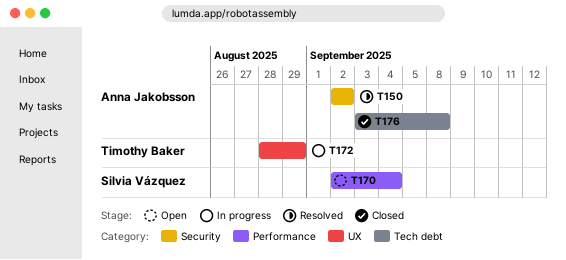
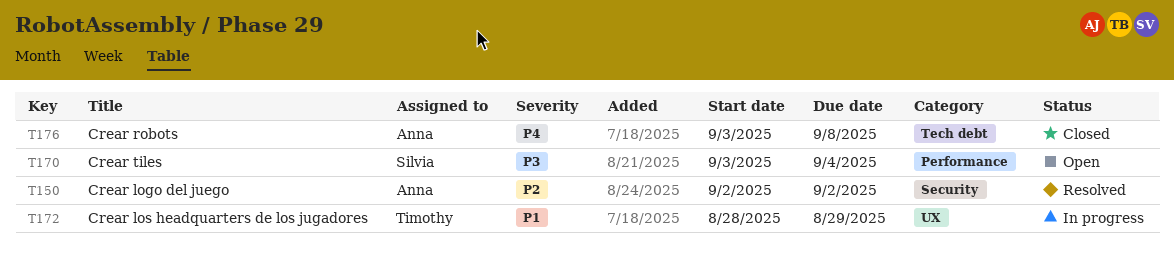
T170, start: Sep 2 -> Sep 3

